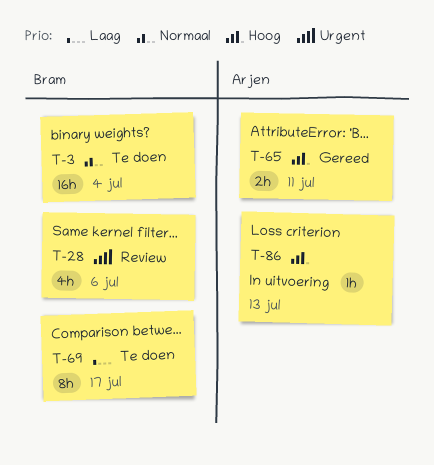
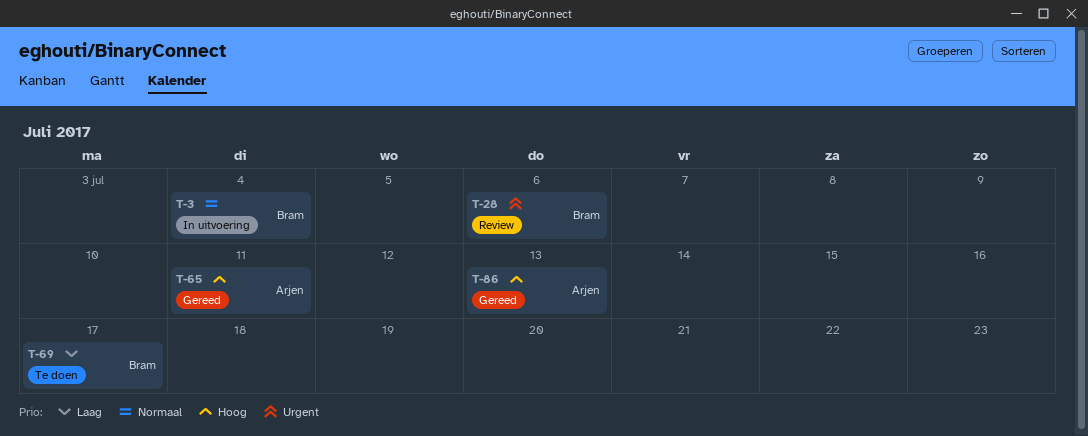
T-3, status: Te doen -> In uitvoering
T-86, status: In uitvoering -> Gereed

